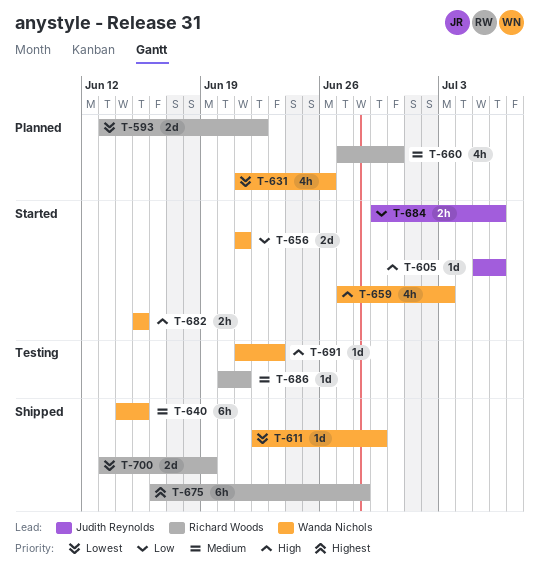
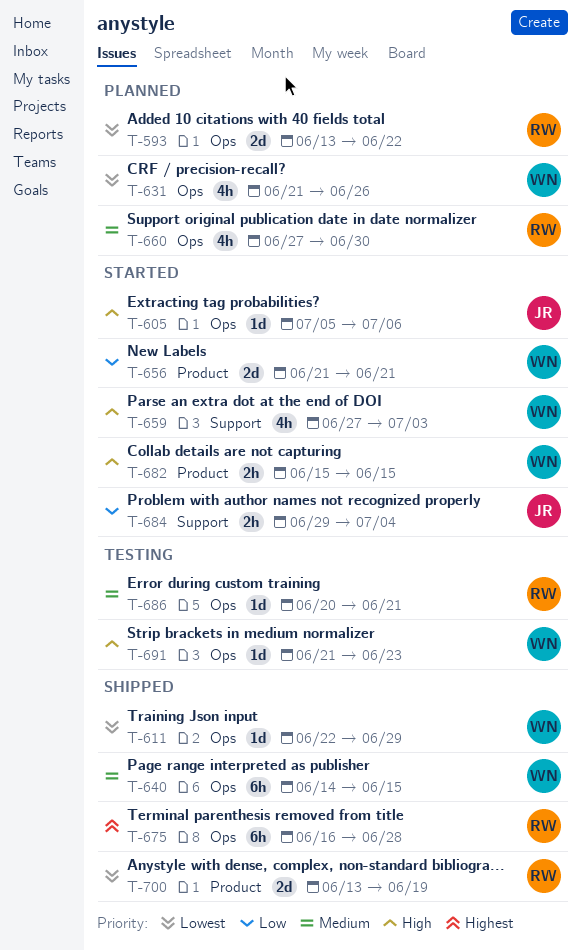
T-684, due: Jul 6 -> Jul 4

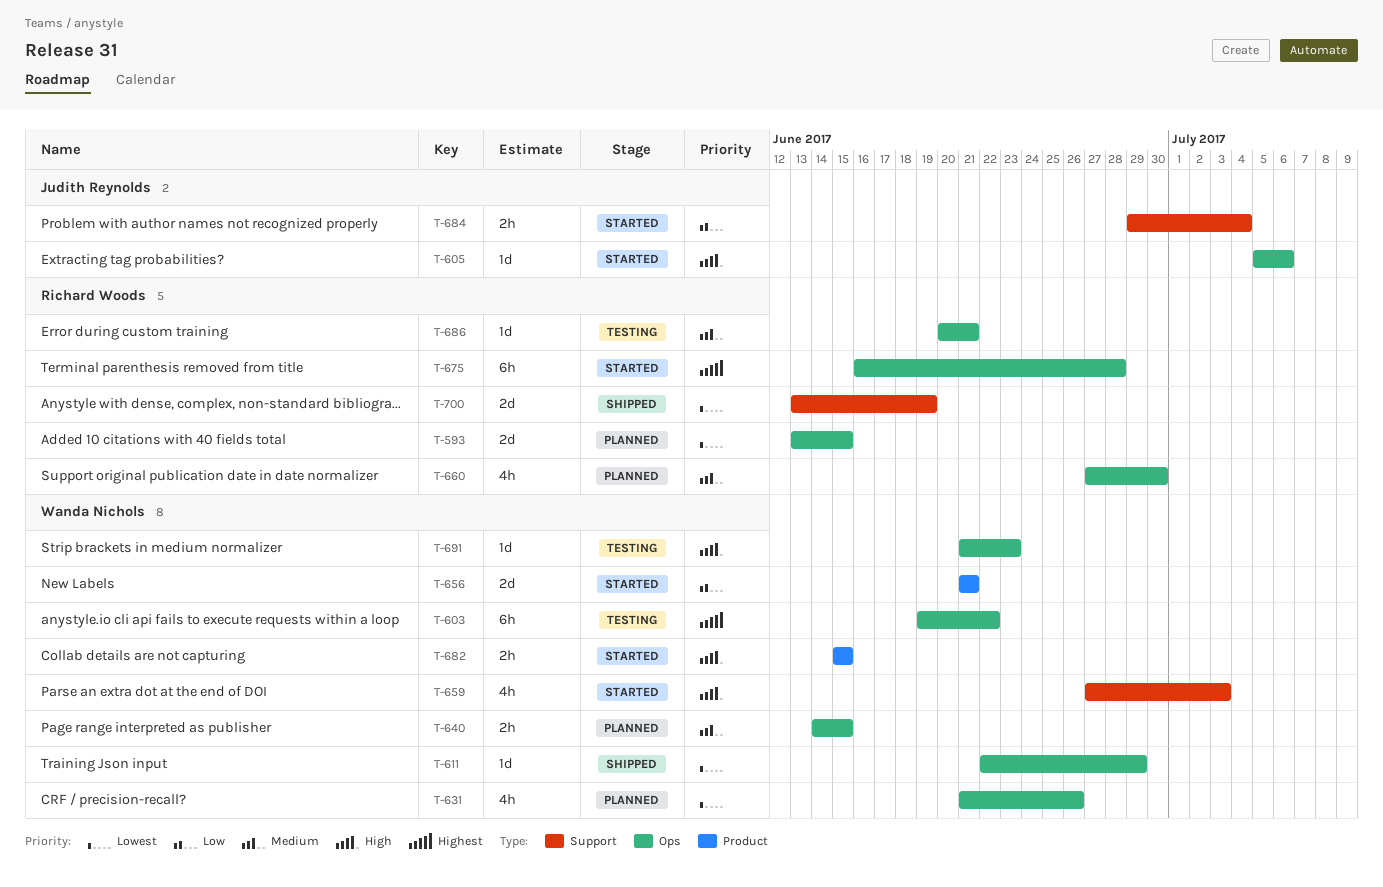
T-593, due: Jun 22 -> Jun 15
T-603: none -> present
T-640, status: Shipped -> Planned
T-640, estimate: 6h -> 2h
T-675, status: Shipped -> Started
T-700, label: Product -> Support

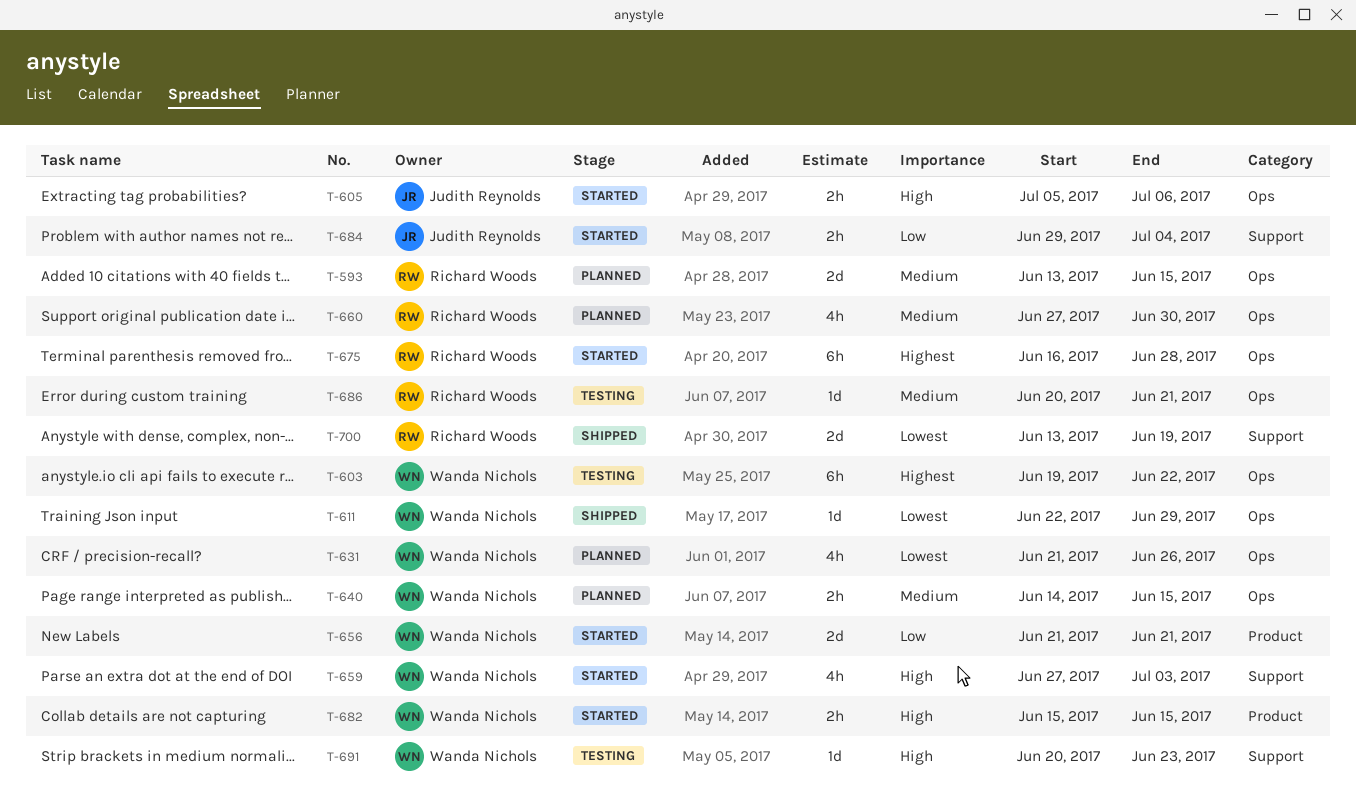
T-593, priority: Lowest -> Medium
T-605, estimate: 1d -> 2h
T-691, label: Ops -> Support
T-691, start: Jun 21 -> Jun 20

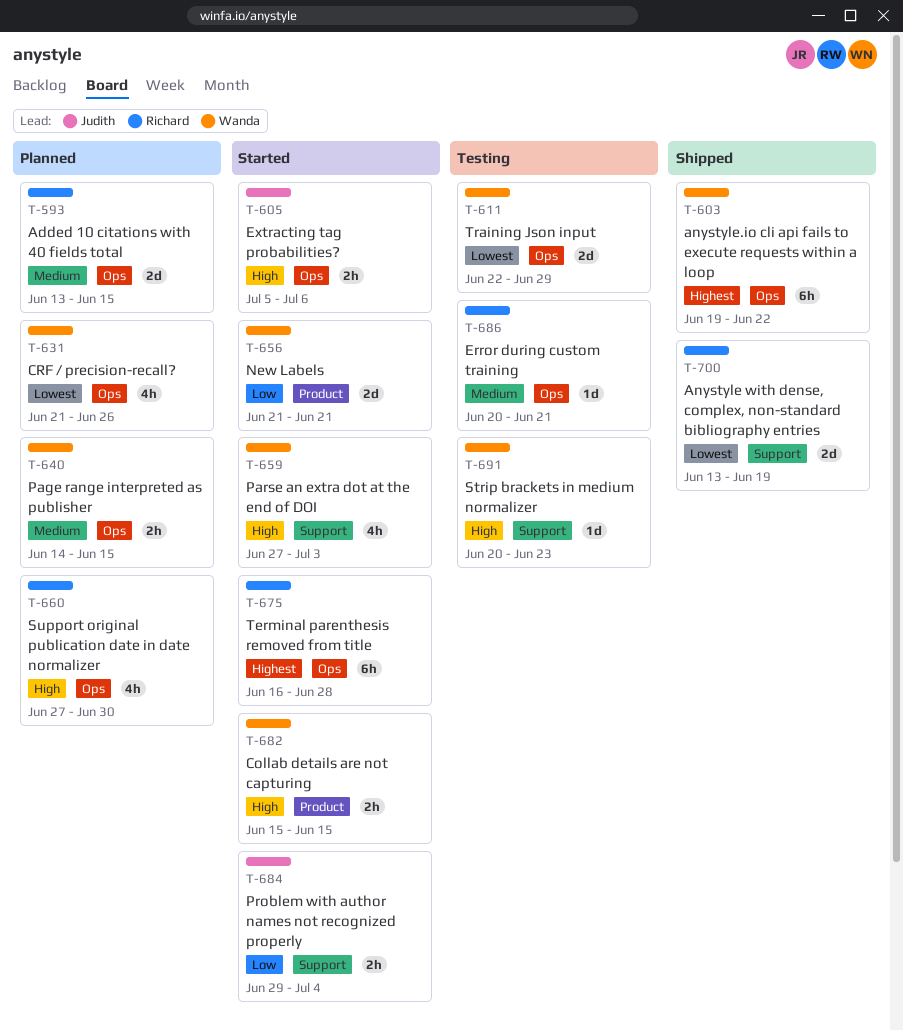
T-603, status: Testing -> Shipped
T-611, status: Shipped -> Testing
T-611, estimate: 1d -> 2d
T-660, priority: Medium -> High

